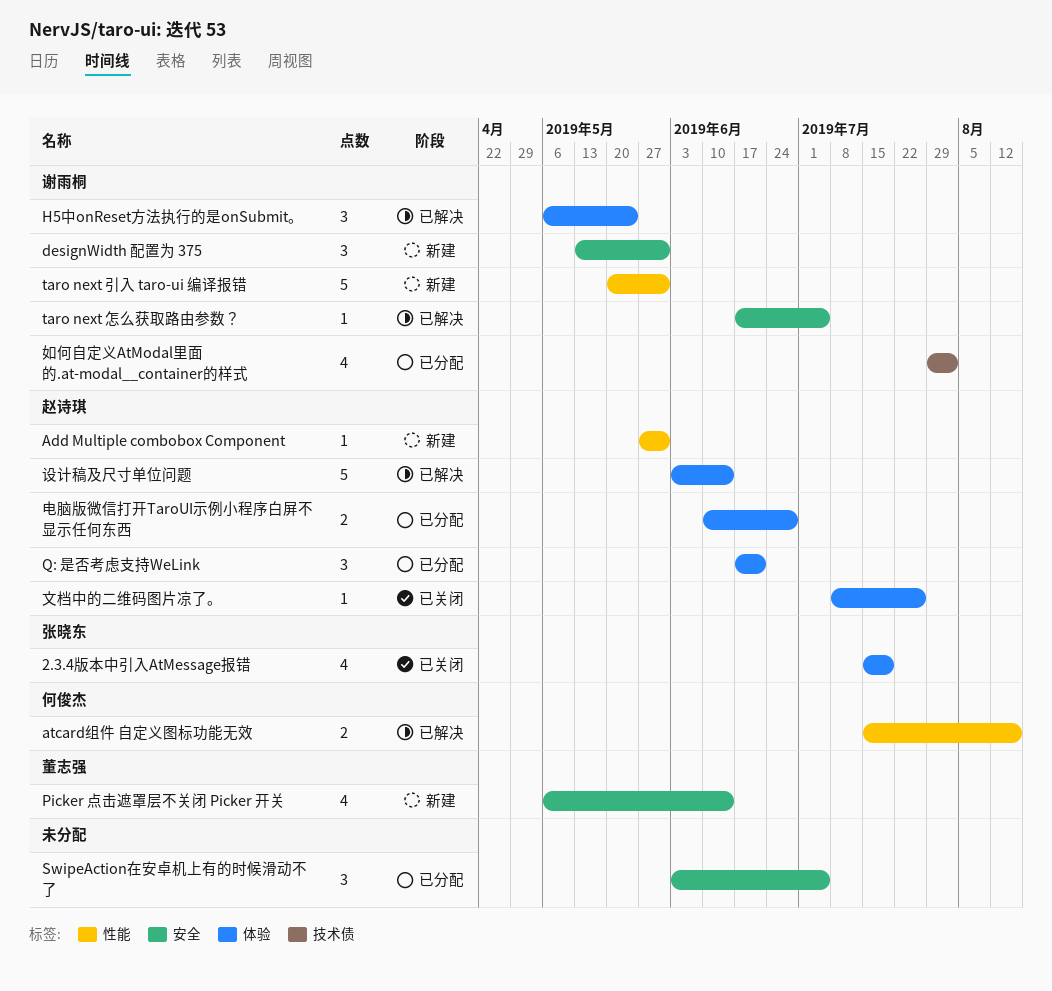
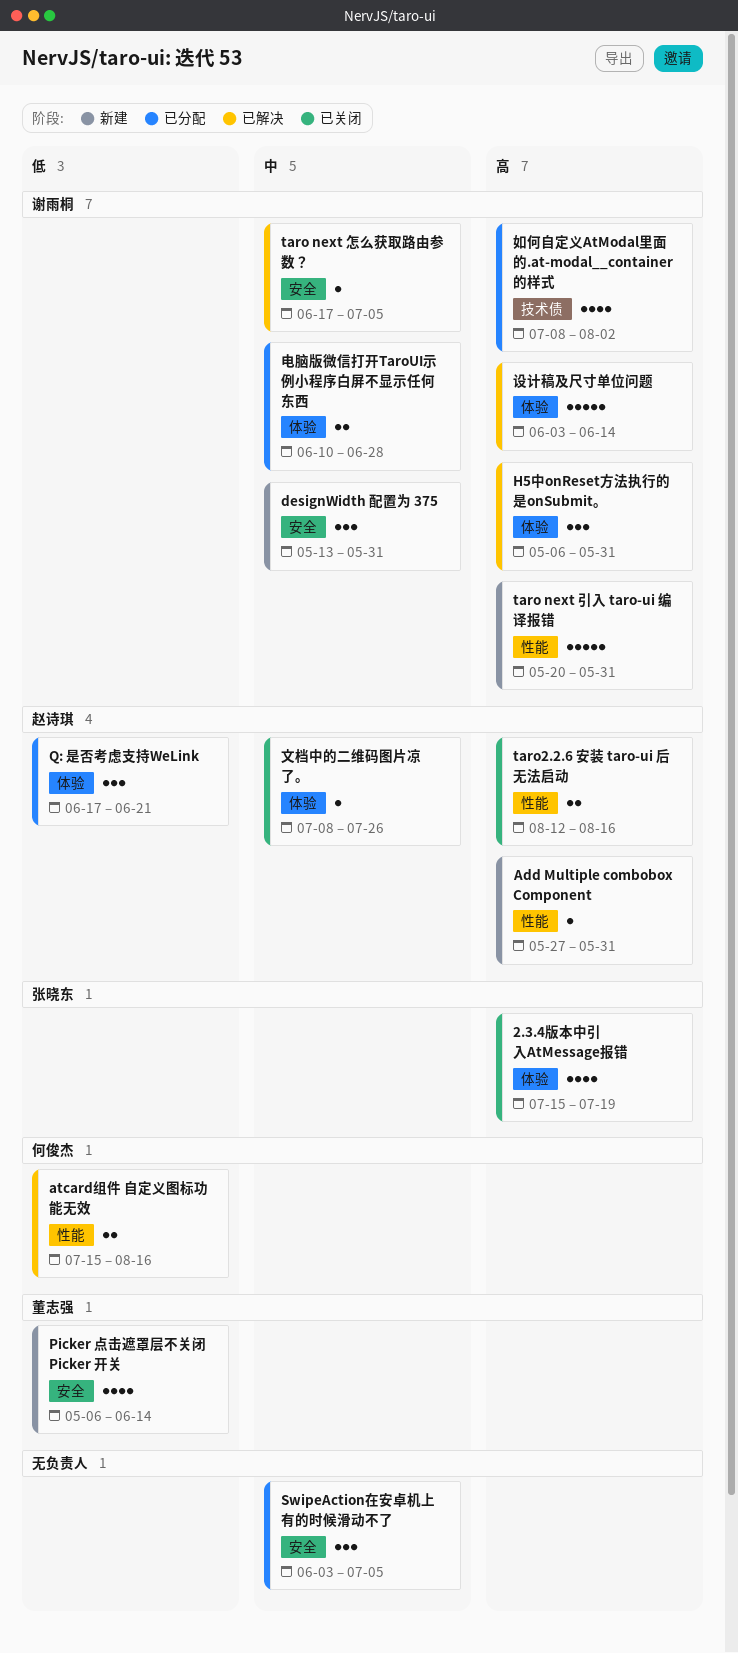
H5中onReset方法执行的是onSubmit。, due: May 24 -> May 31
taro2.2.6 安装 taro-ui 后无法启动: none -> present
如何自定义AtModal里面的.at-modal__container的样式, start: Jul 29 -> Jul 8
电脑版微信打开TaroUI示例小程序白屏不显示任何东西, owner: 赵诗琪 -> 谢雨桐
设计稿及尺寸单位问题, owner: 赵诗琪 -> 谢雨桐

